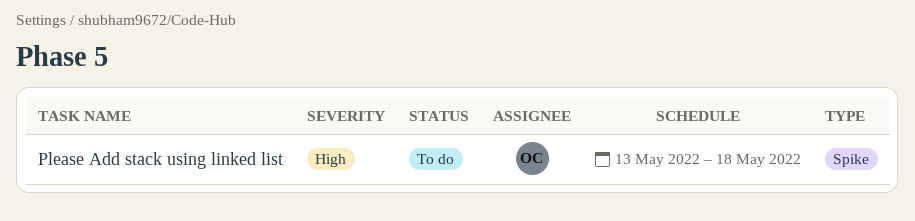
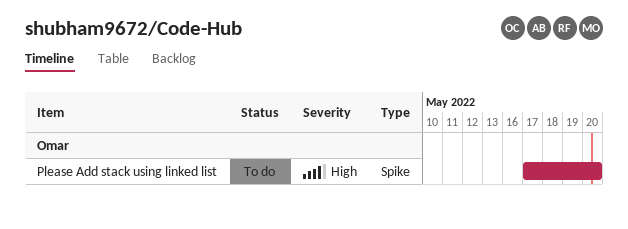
Please Add stack using linked list, start: May 13 -> May 17
Please Add stack using linked list, due: May 18 -> May 20

